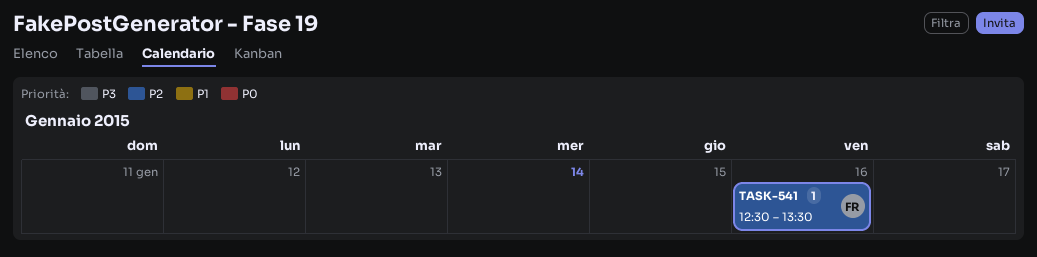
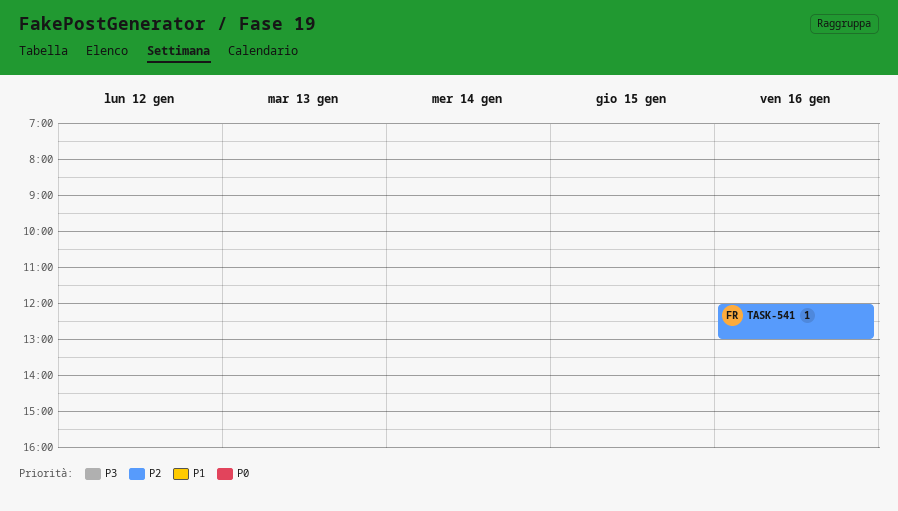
TASK-541, begins: 12:30 -> 12:00
TASK-541, ends: 13:30 -> 13:00

